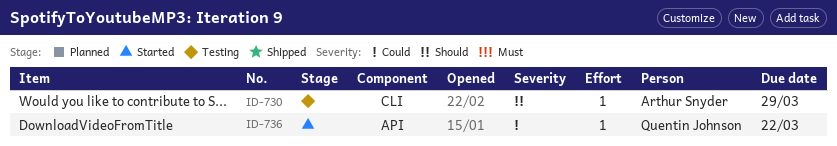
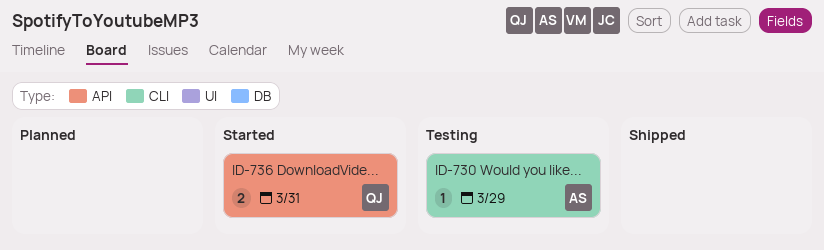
ID-736, estimate: 1 -> 2
ID-736, due: Mar 22 -> Mar 31

